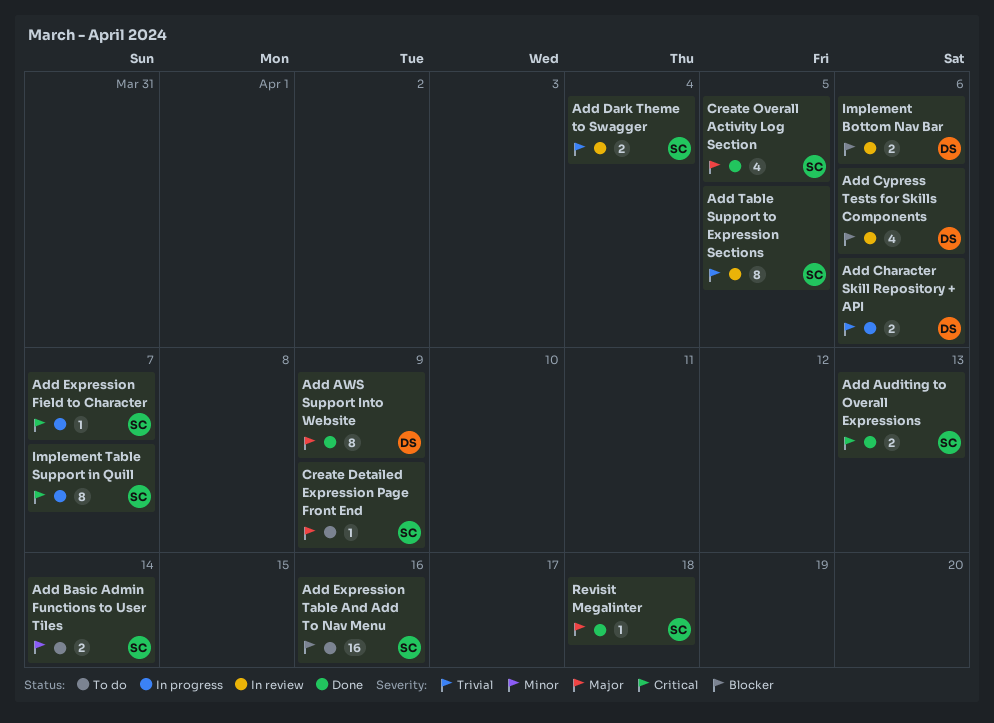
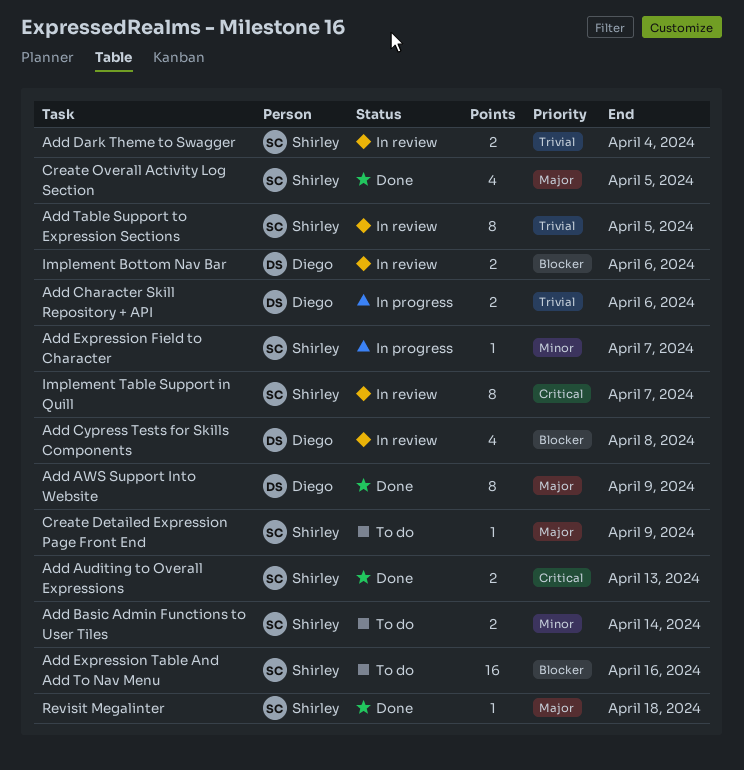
Add Cypress Tests for Skills Components, due: Apr 6 -> Apr 8
Add Expression Field to Character, priority: Critical -> Minor
Implement Table Support in Quill, status: In progress -> In review

